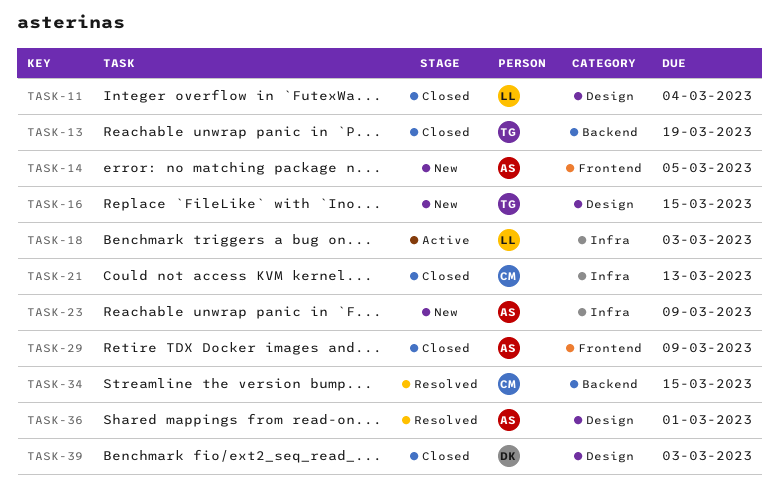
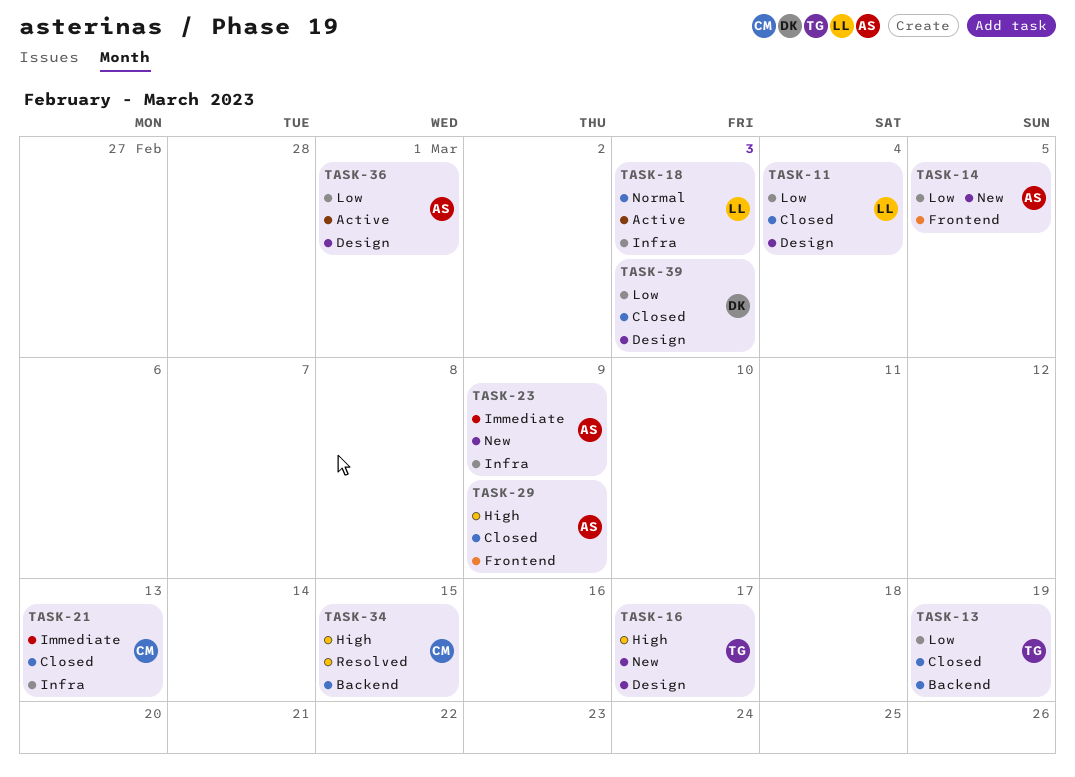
TASK-16, due: Mar 15 -> Mar 17
TASK-36, status: Resolved -> Active

